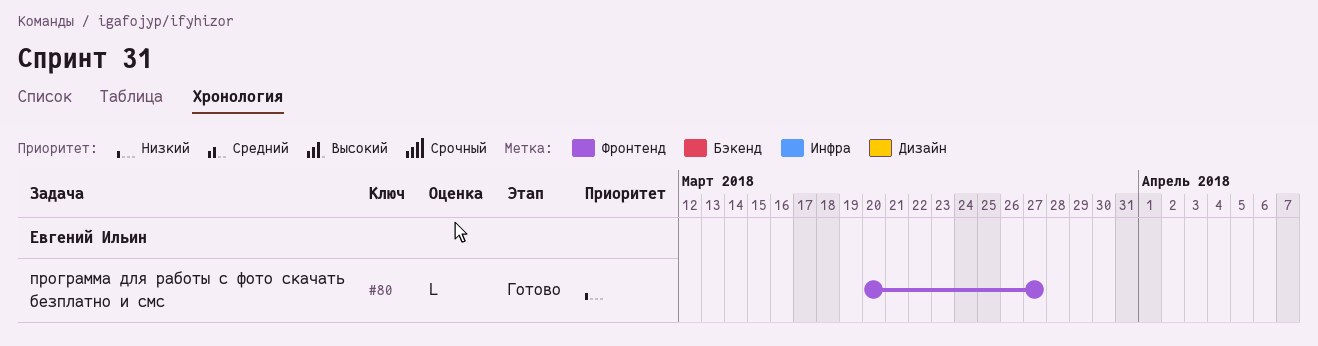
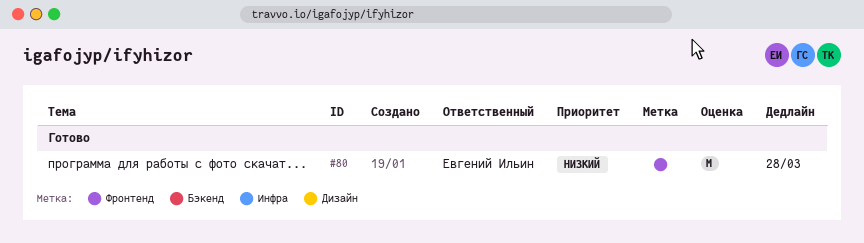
#80, estimate: L -> M
#80, due: Mar 27 -> Mar 28

